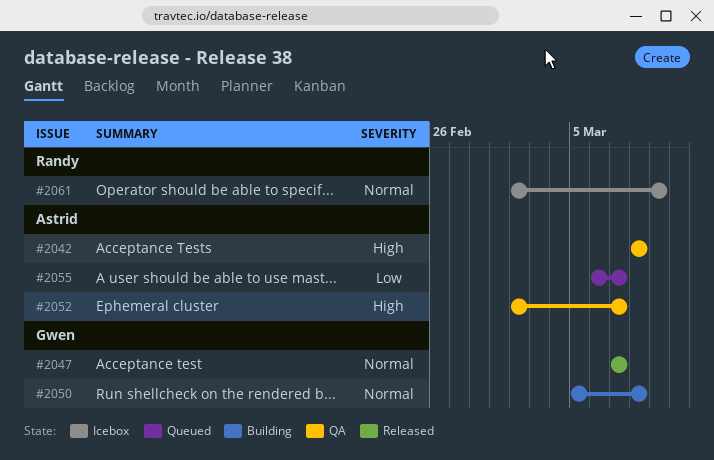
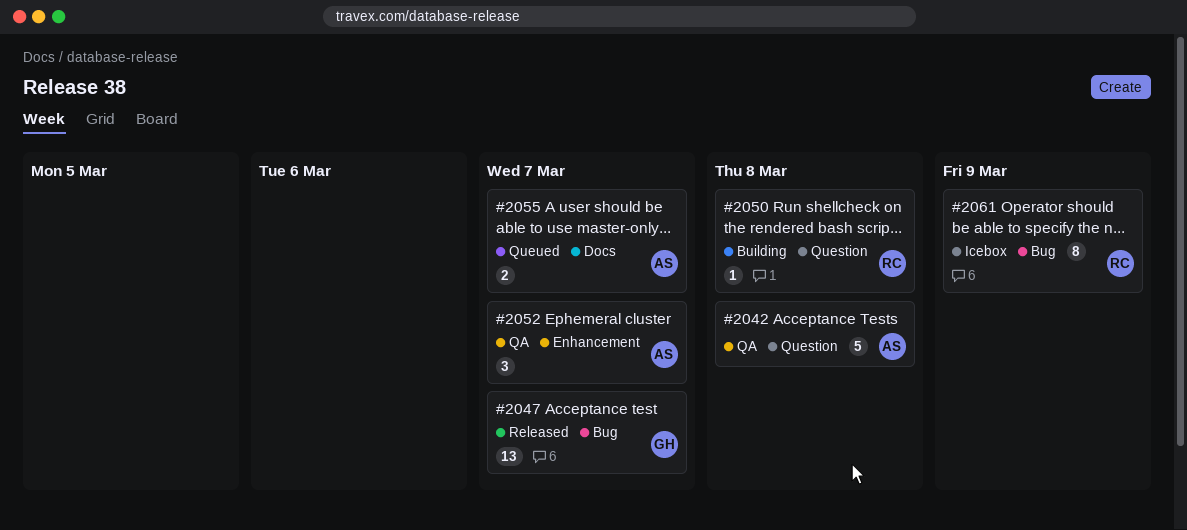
#2050, owner: Gwen -> Randy

